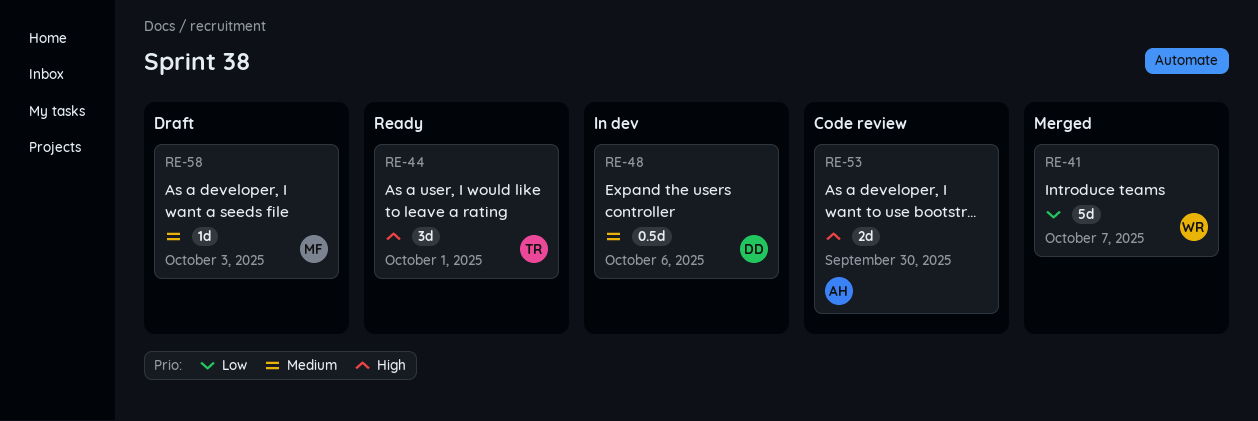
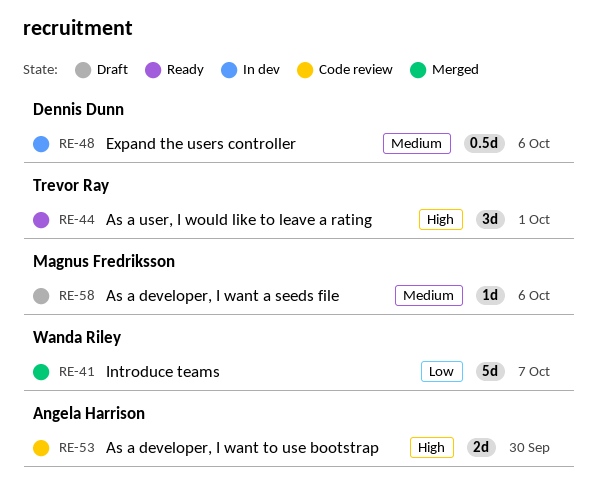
RE-58, due: Oct 3 -> Oct 6

